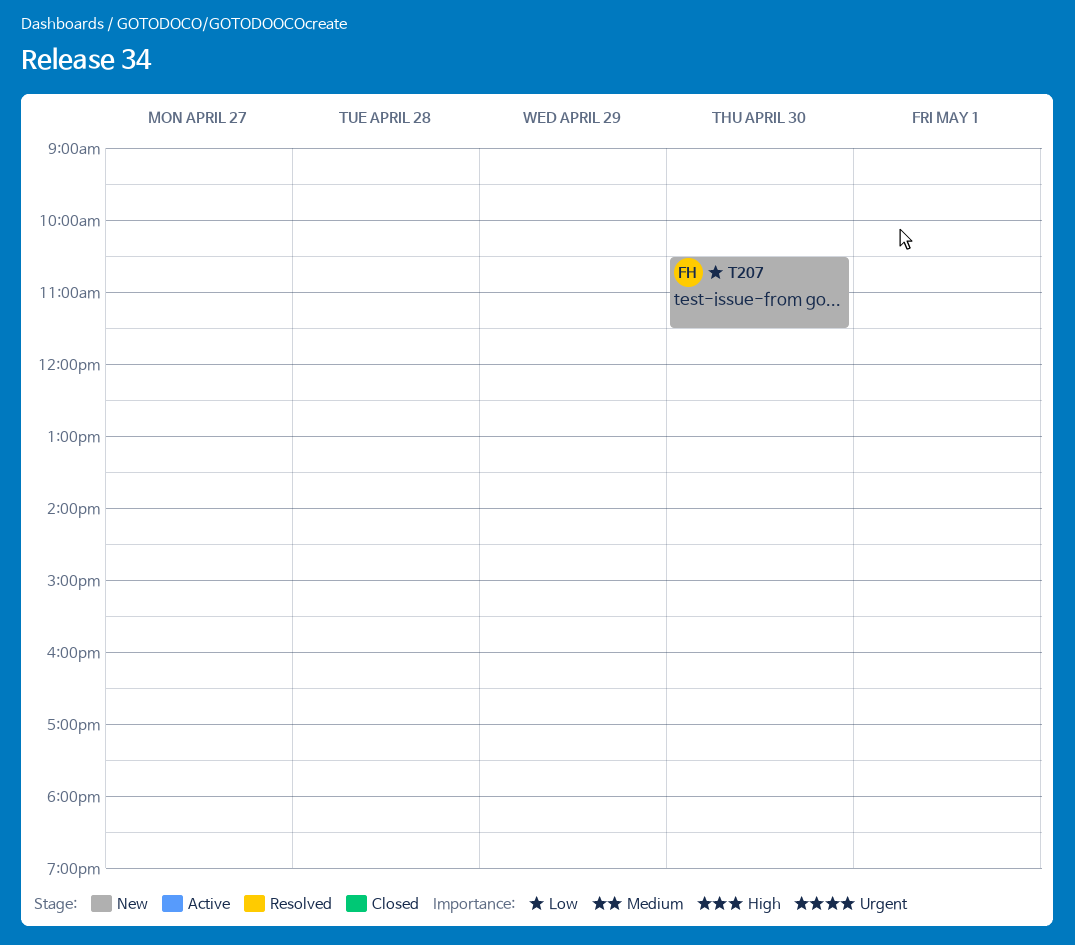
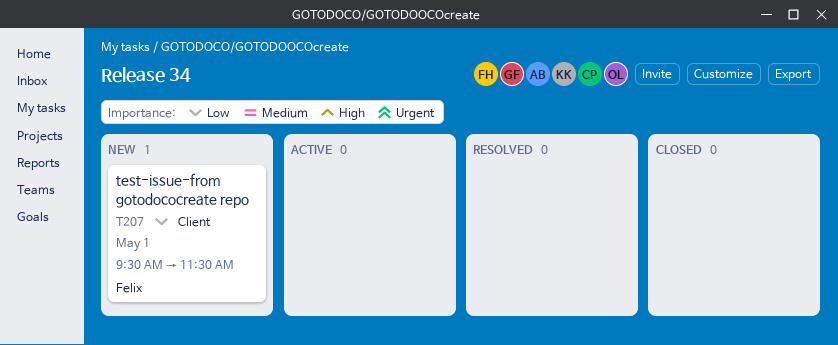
T207, day: Apr 30 -> May 1
T207, begins: 10:30 -> 09:30

